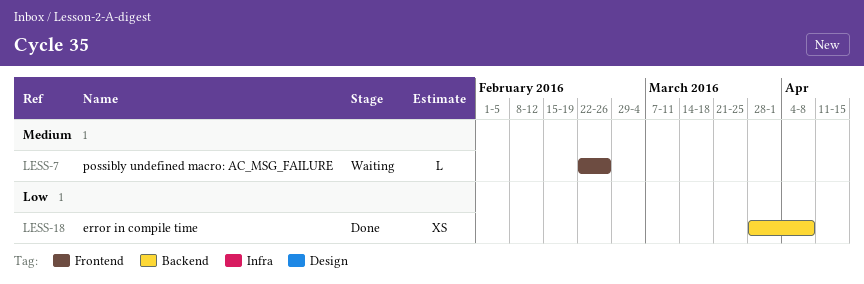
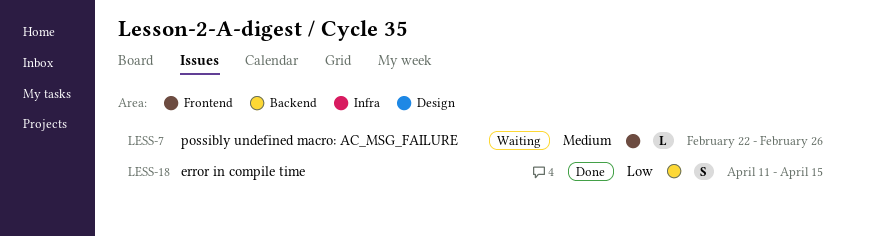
LESS-18, estimate: XS -> S
LESS-18, start: Mar 28 -> Apr 11
LESS-18, due: Apr 8 -> Apr 15

